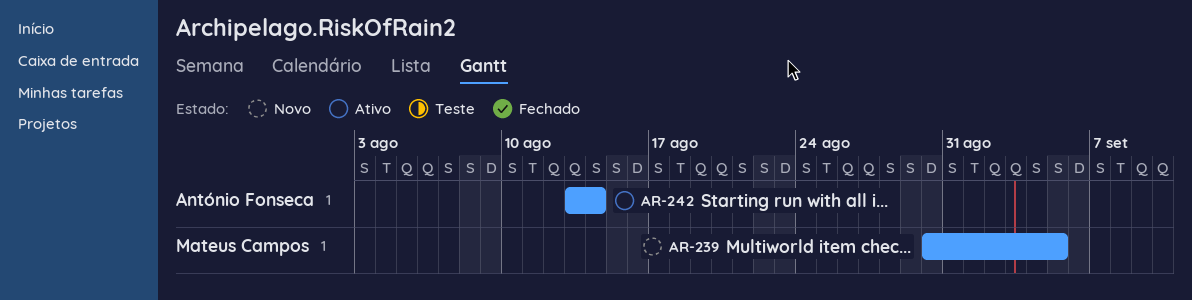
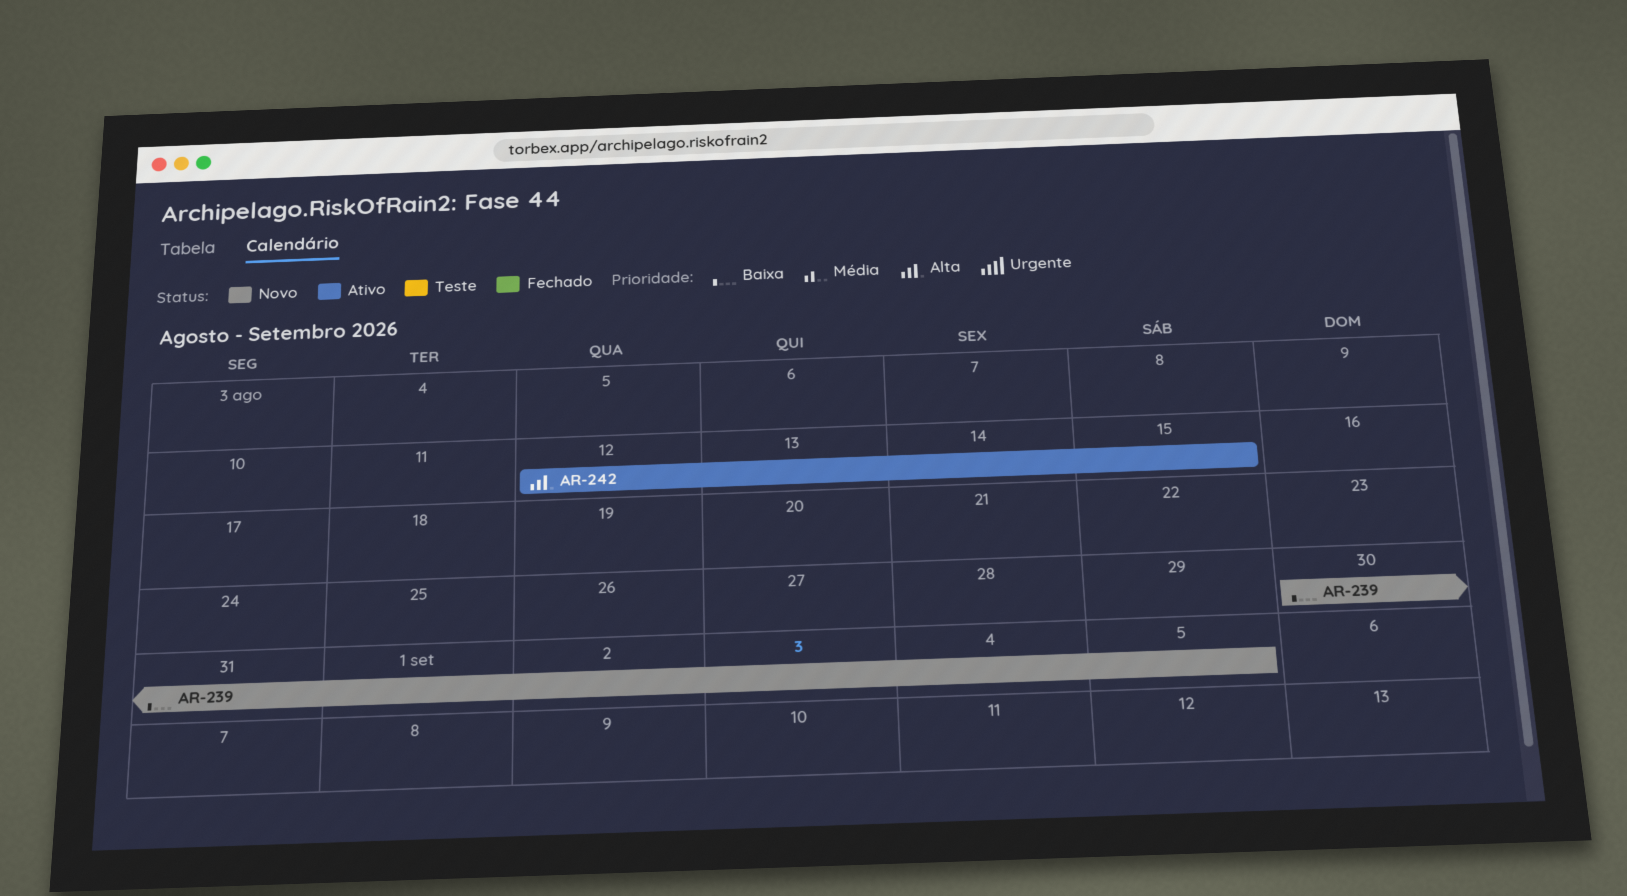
AR-242, start: Aug 13 -> Aug 12
AR-242, due: Aug 14 -> Aug 15

